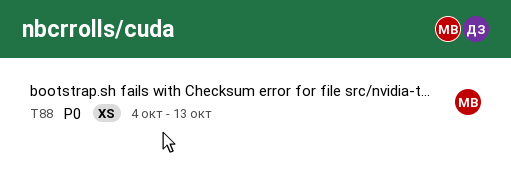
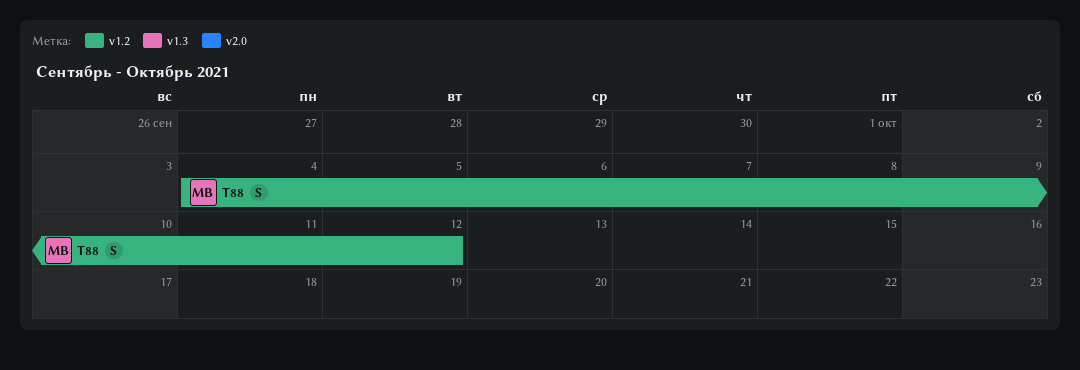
T88, estimate: XS -> S
T88, due: Oct 13 -> Oct 12

